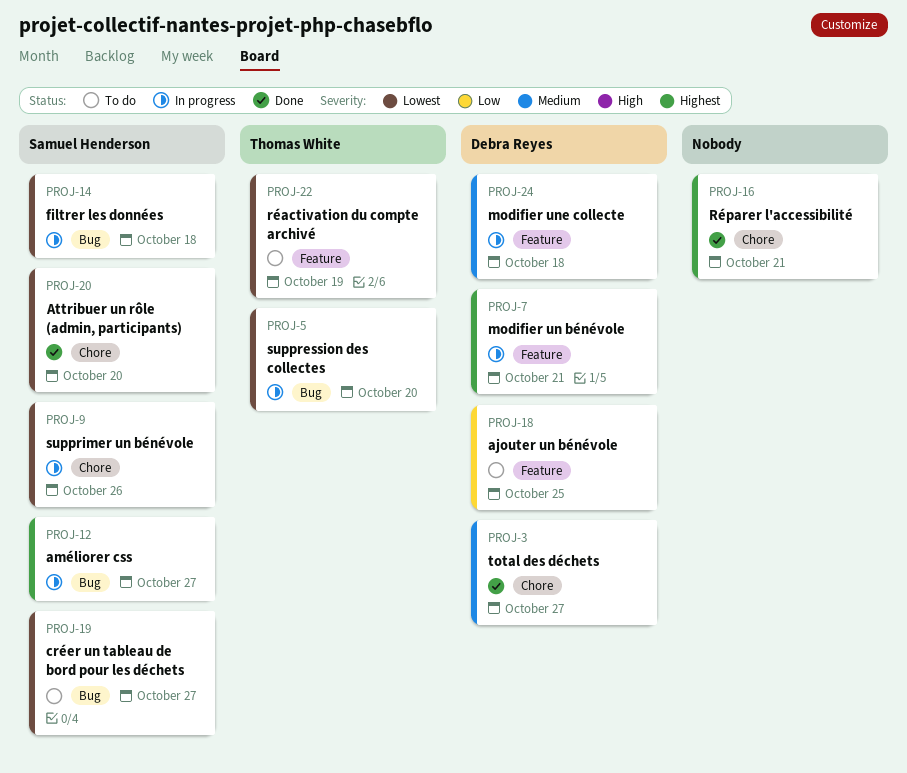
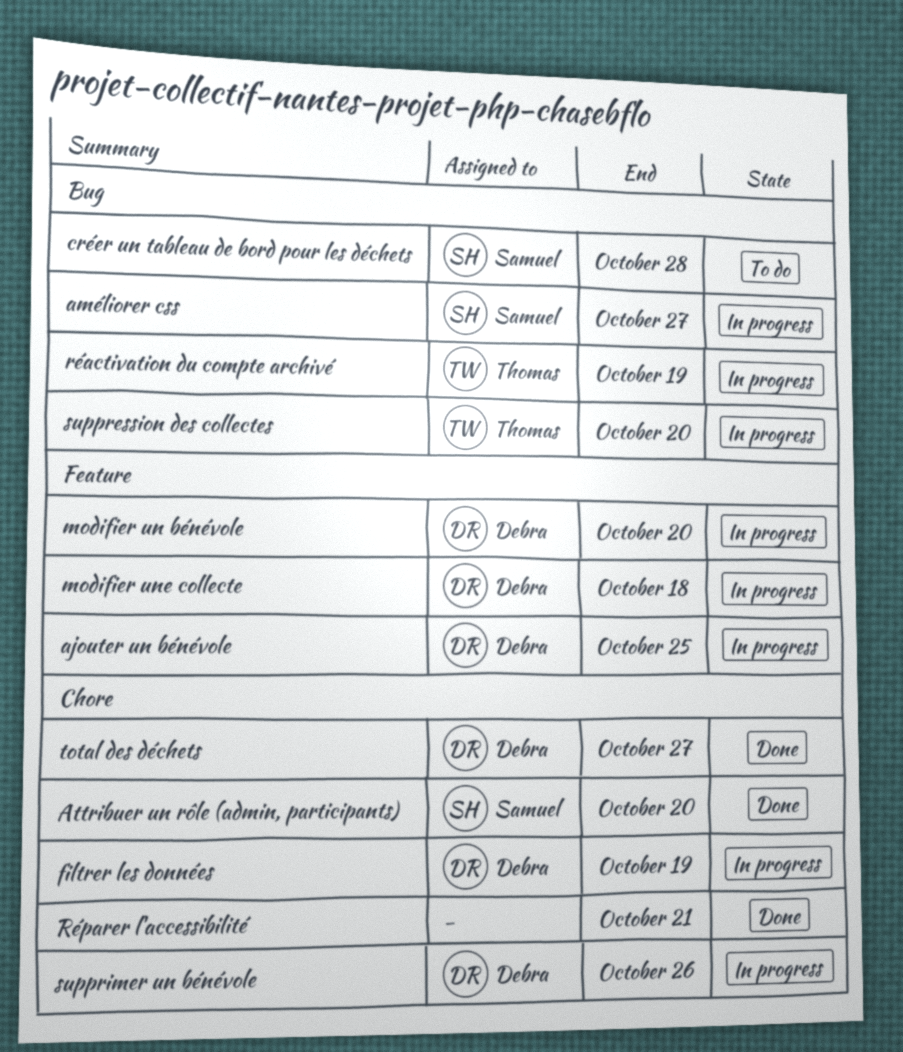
ajouter un bénévole, status: To do -> In progress
créer un tableau de bord pour les déchets, due: Oct 27 -> Oct 28
filtrer les données, owner: Samuel Henderson -> Debra Reyes
filtrer les données, label: Bug -> Chore
filtrer les données, due: Oct 18 -> Oct 19
modifier un bénévole, due: Oct 21 -> Oct 20
réactivation du compte archivé, status: To do -> In progress
réactivation du compte archivé, label: Feature -> Bug
supprimer un bénévole, owner: Samuel Henderson -> Debra Reyes

